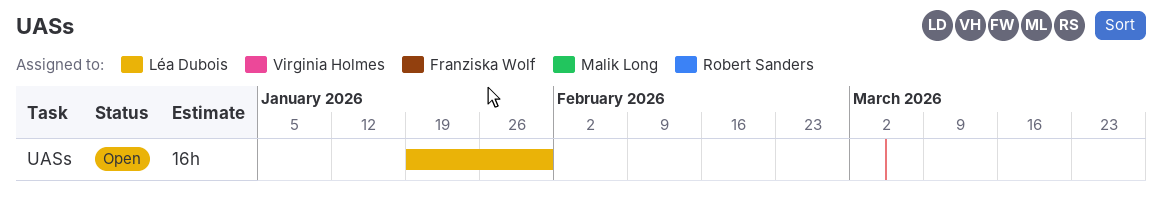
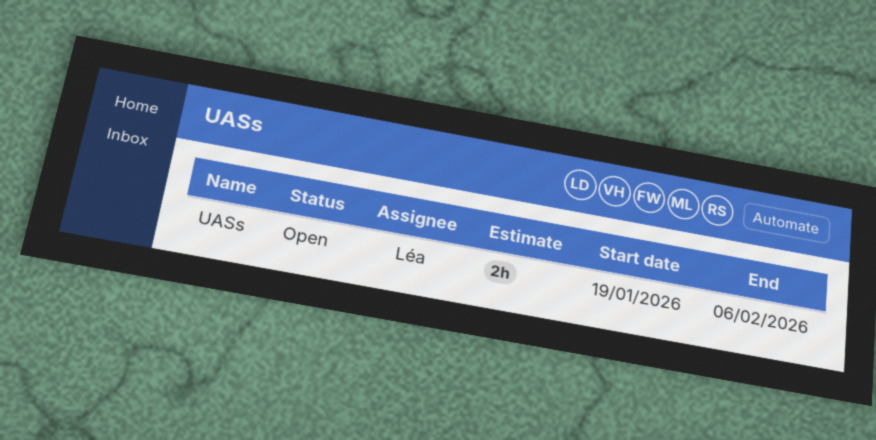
UASs, estimate: 16h -> 2h
UASs, due: Jan 30 -> Feb 6

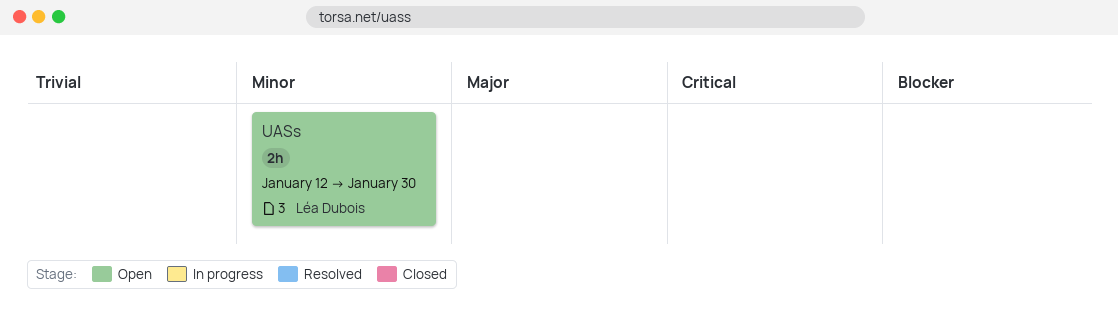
UASs, start: Jan 19 -> Jan 12
UASs, due: Feb 6 -> Jan 30

